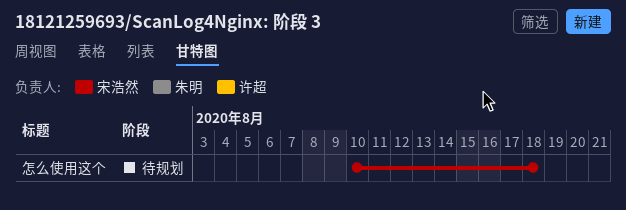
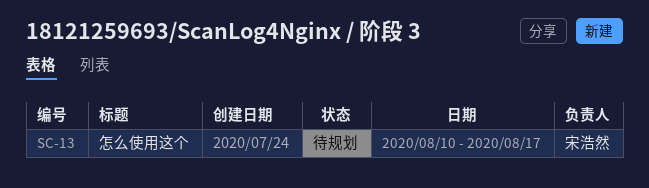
怎么使用这个, due: Aug 18 -> Aug 17

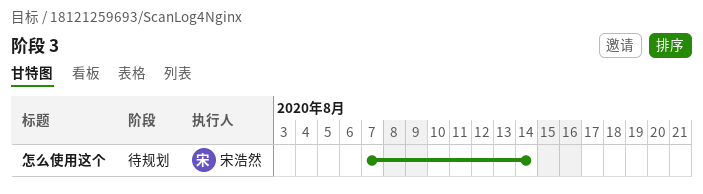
怎么使用这个, start: Aug 10 -> Aug 7
怎么使用这个, due: Aug 17 -> Aug 14

